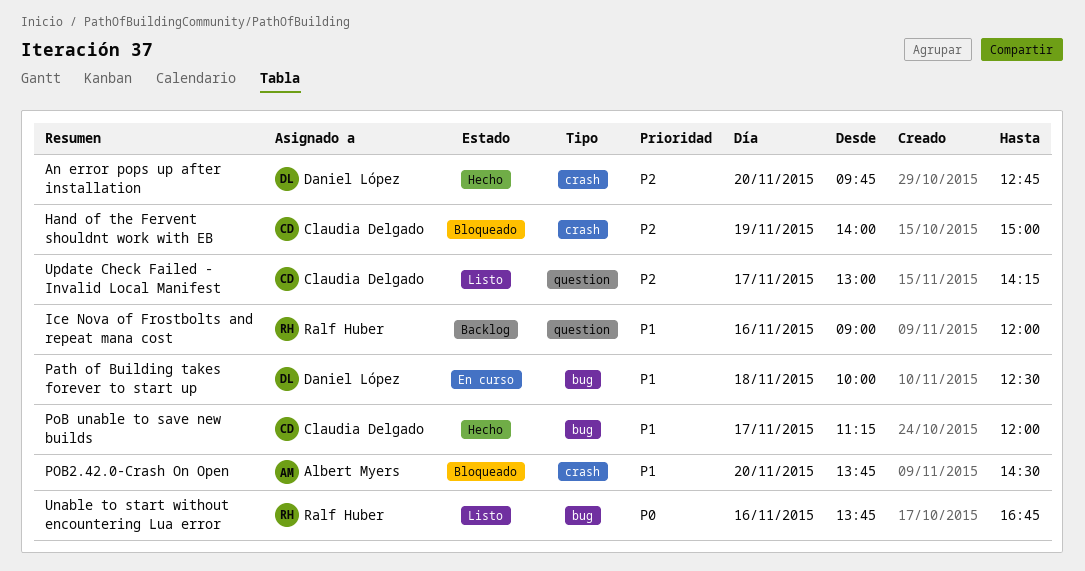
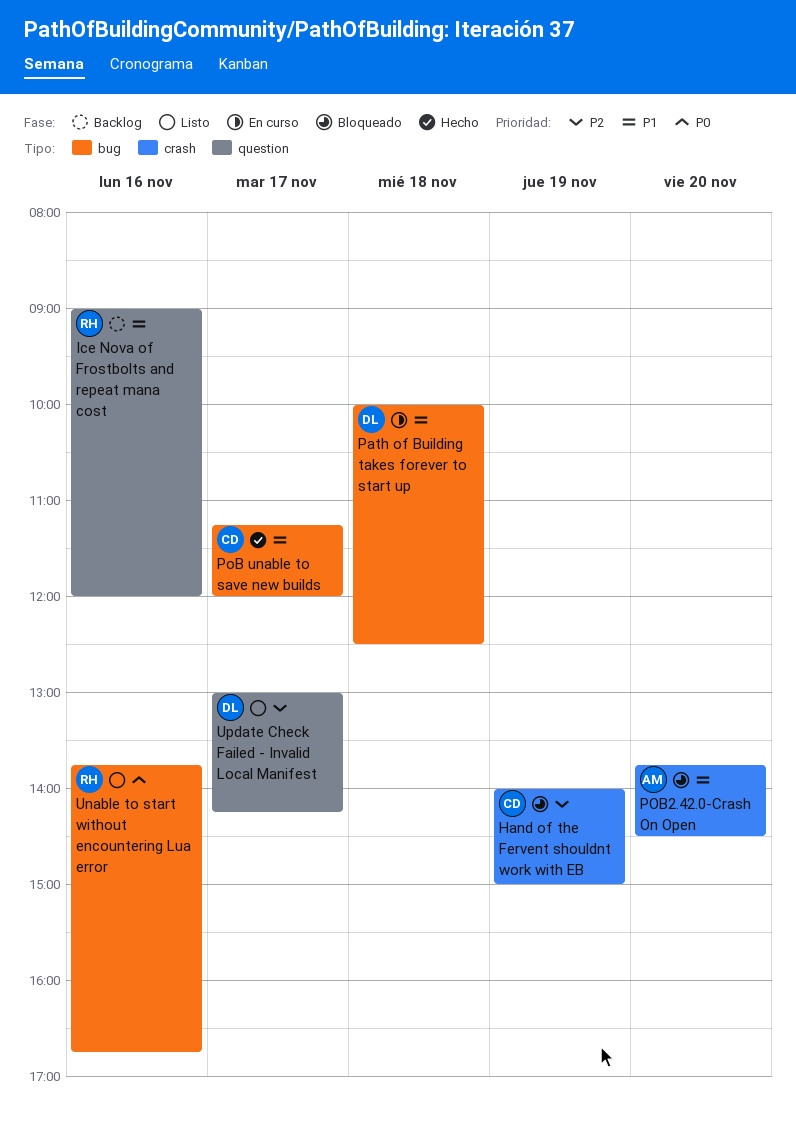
An error pops up after installation: present -> none
Update Check Failed - Invalid Local Manifest, owner: Claudia Delgado -> Daniel López

